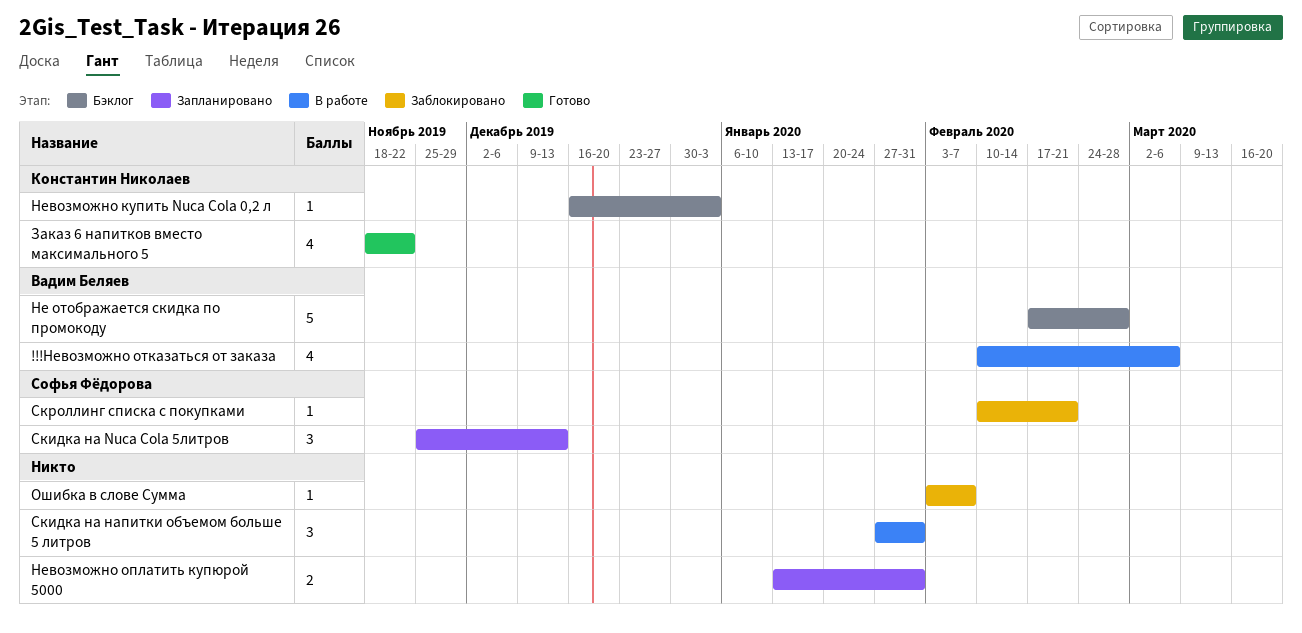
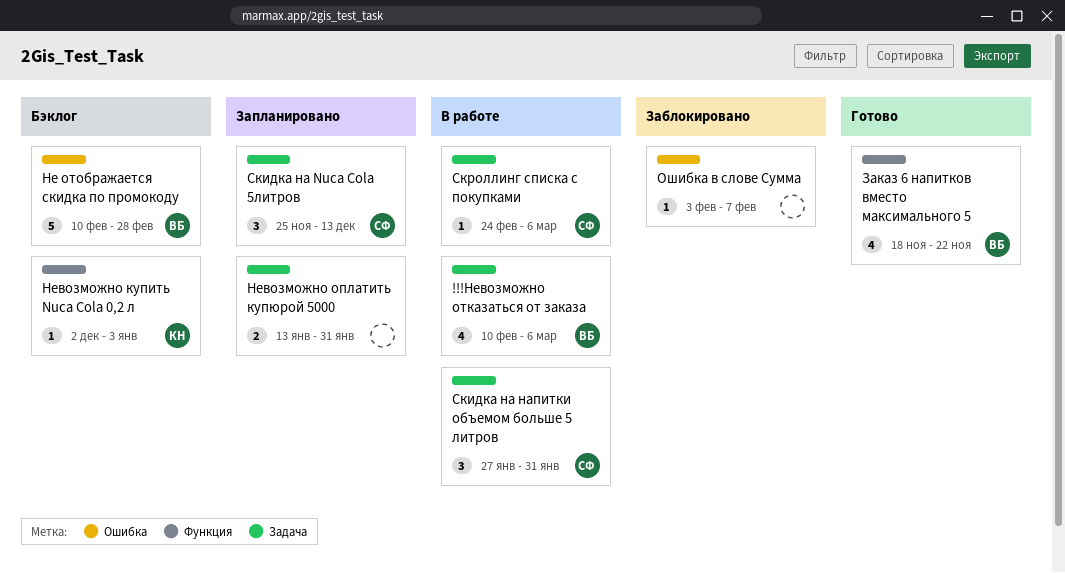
Заказ 6 напитков вместо максимального 5, owner: Константин Николаев -> Вадим Беляев
Не отображается скидка по промокоду, start: Feb 17 -> Feb 10
Невозможно купить Nuca Cola 0,2 л, start: Dec 16 -> Dec 2
Скидка на напитки объемом больше 5 литров, owner: none -> Софья Фёдорова
Скроллинг списка с покупками, status: Заблокировано -> В работе
Скроллинг списка с покупками, start: Feb 10 -> Feb 24
Скроллинг списка с покупками, due: Feb 21 -> Mar 6

